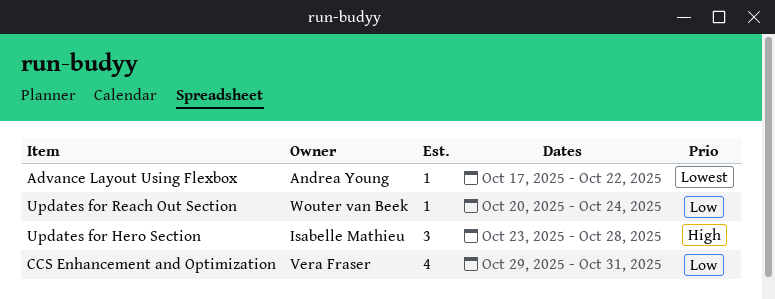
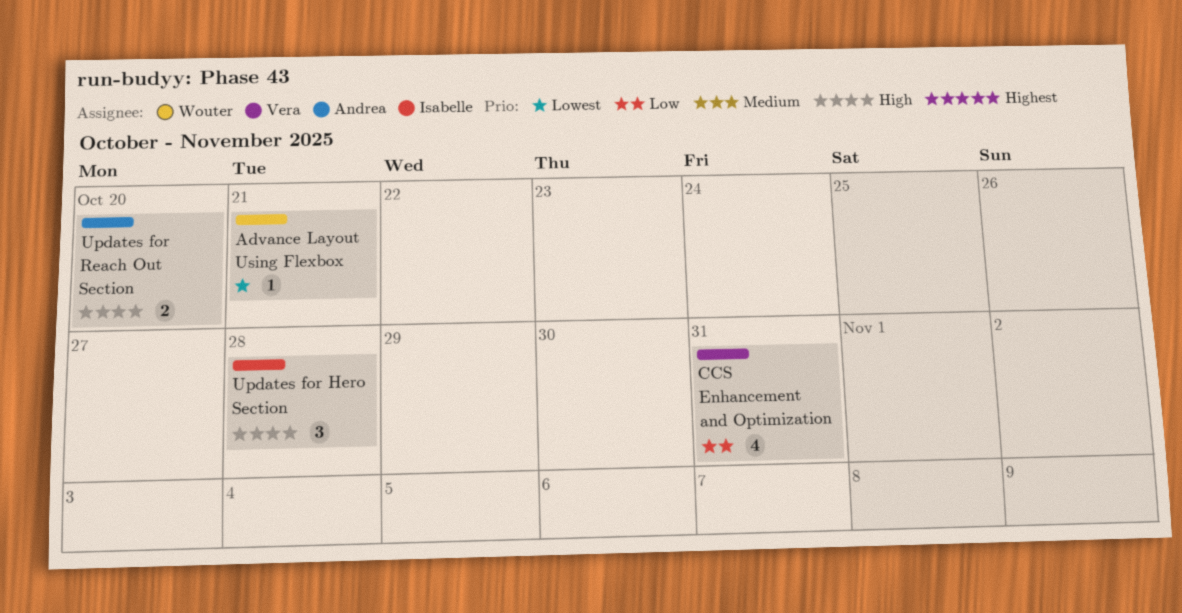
Advance Layout Using Flexbox, owner: Andrea Young -> Wouter van Beek
Advance Layout Using Flexbox, due: Oct 22 -> Oct 21
Updates for Reach Out Section, owner: Wouter van Beek -> Andrea Young
Updates for Reach Out Section, priority: Low -> High
Updates for Reach Out Section, estimate: 1 -> 2
Updates for Reach Out Section, due: Oct 24 -> Oct 20

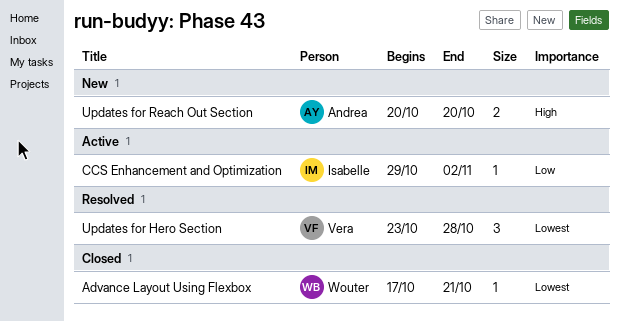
CCS Enhancement and Optimization, owner: Vera -> Isabelle
CCS Enhancement and Optimization, estimate: 4 -> 1
CCS Enhancement and Optimization, due: Oct 31 -> Nov 2
Updates for Hero Section, owner: Isabelle -> Vera
Updates for Hero Section, priority: High -> Lowest

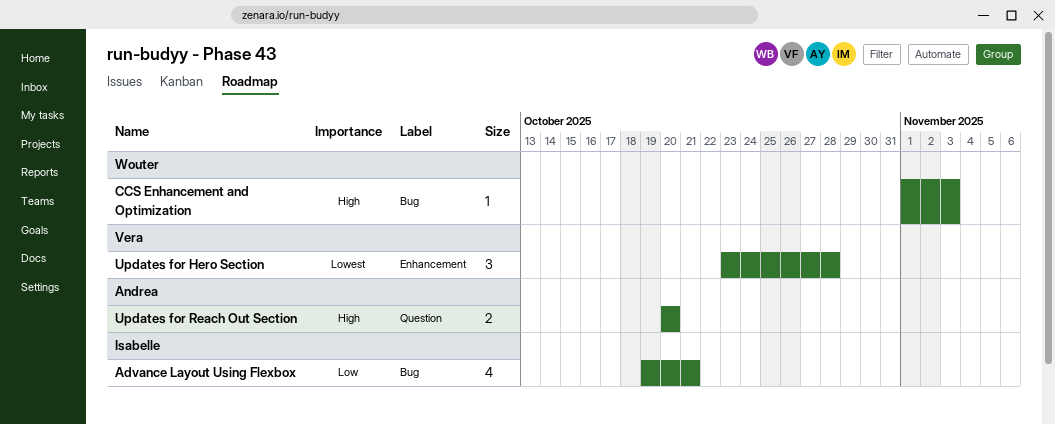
Advance Layout Using Flexbox, owner: Wouter -> Isabelle
Advance Layout Using Flexbox, priority: Lowest -> Low
Advance Layout Using Flexbox, estimate: 1 -> 4
Advance Layout Using Flexbox, start: Oct 17 -> Oct 19
CCS Enhancement and Optimization, owner: Isabelle -> Wouter
CCS Enhancement and Optimization, priority: Low -> High
CCS Enhancement and Optimization, start: Oct 29 -> Nov 1
CCS Enhancement and Optimization, due: Nov 2 -> Nov 3

